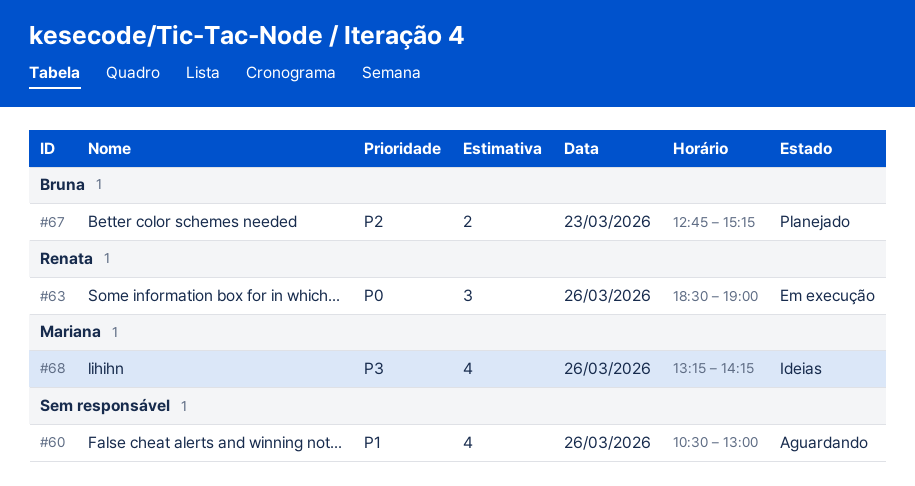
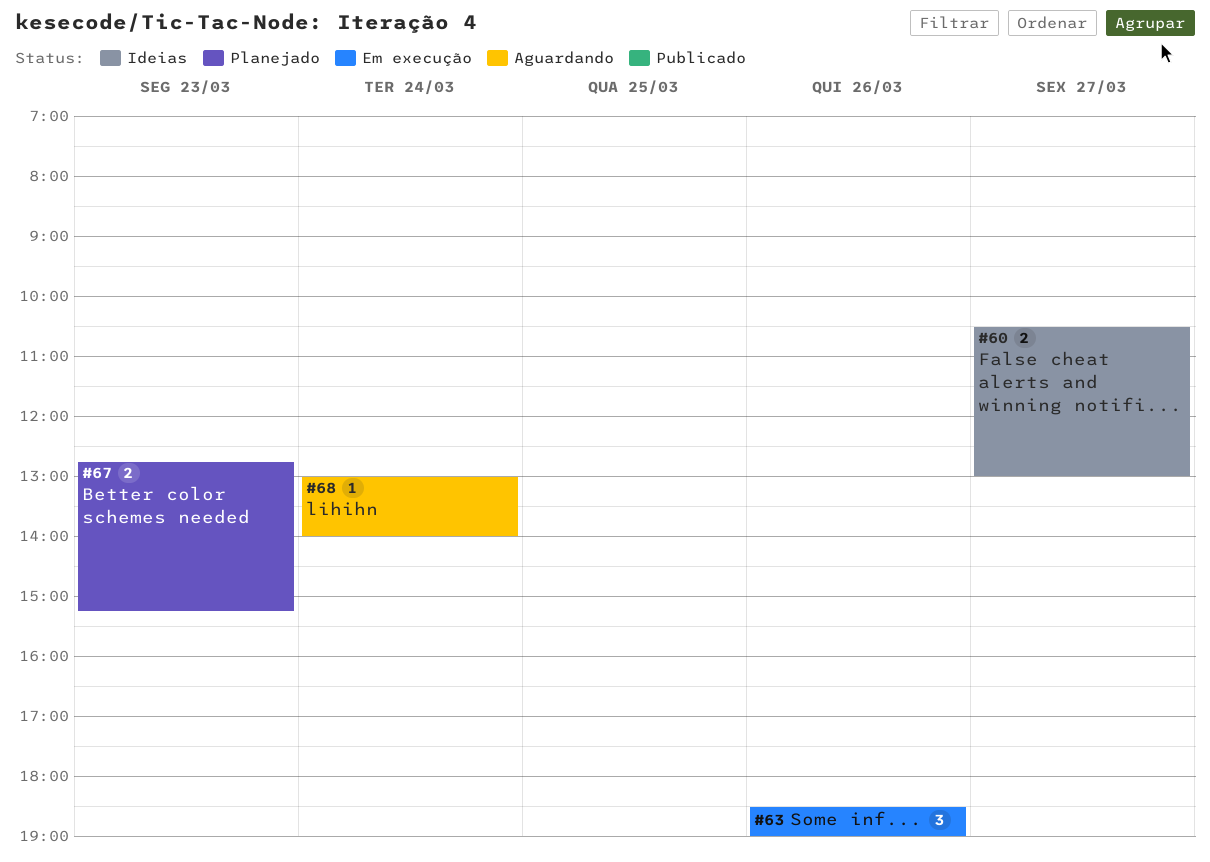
#60, status: Aguardando -> Ideias
#60, estimate: 4 -> 2
#60, day: Mar 26 -> Mar 27
#68, status: Ideias -> Aguardando
#68, estimate: 4 -> 1
#68, day: Mar 26 -> Mar 24
#68, begins: 13:15 -> 13:00
#68, ends: 14:15 -> 14:00

